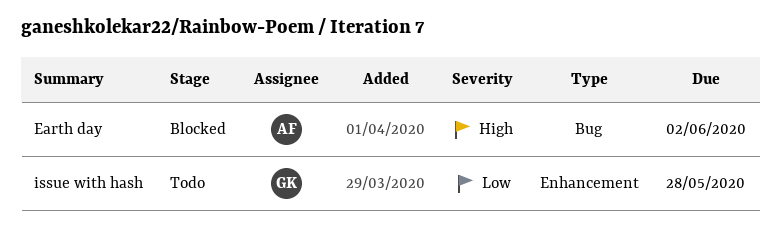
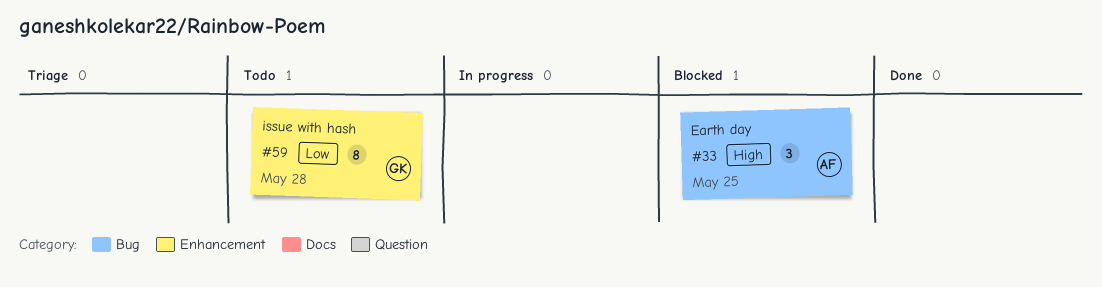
Earth day, due: Jun 2 -> May 25

